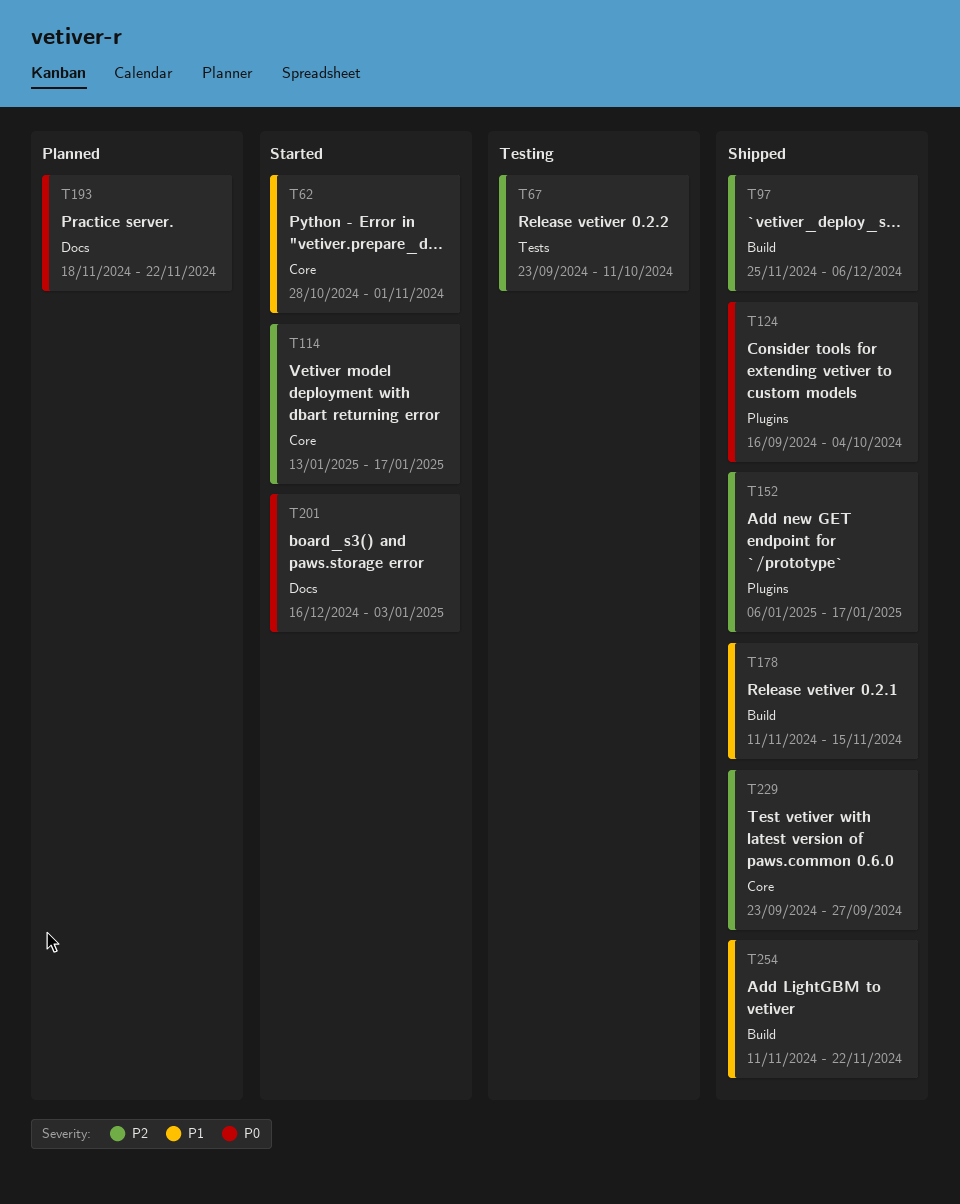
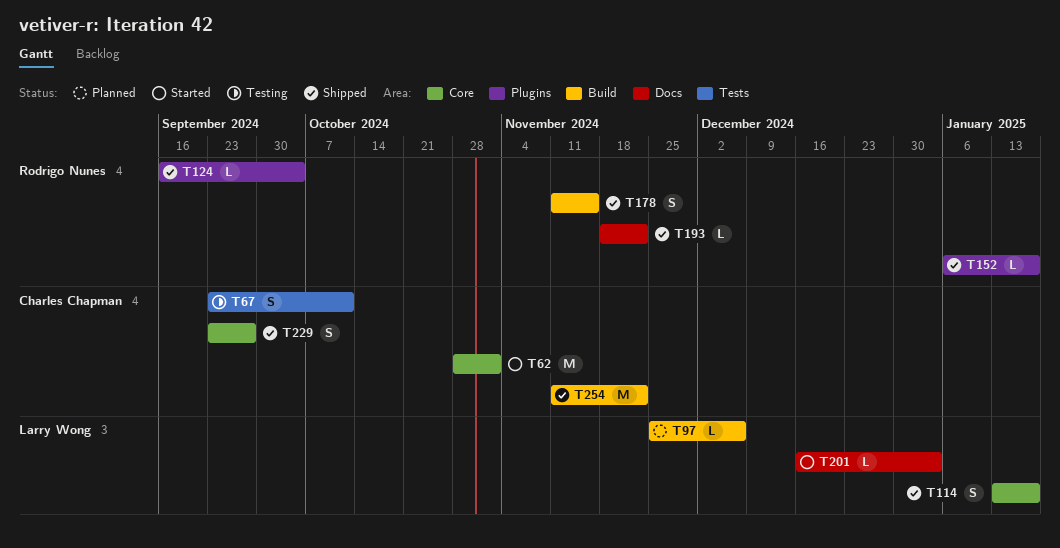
T97, status: Shipped -> Planned
T114, status: Started -> Shipped
T193, status: Planned -> Shipped

